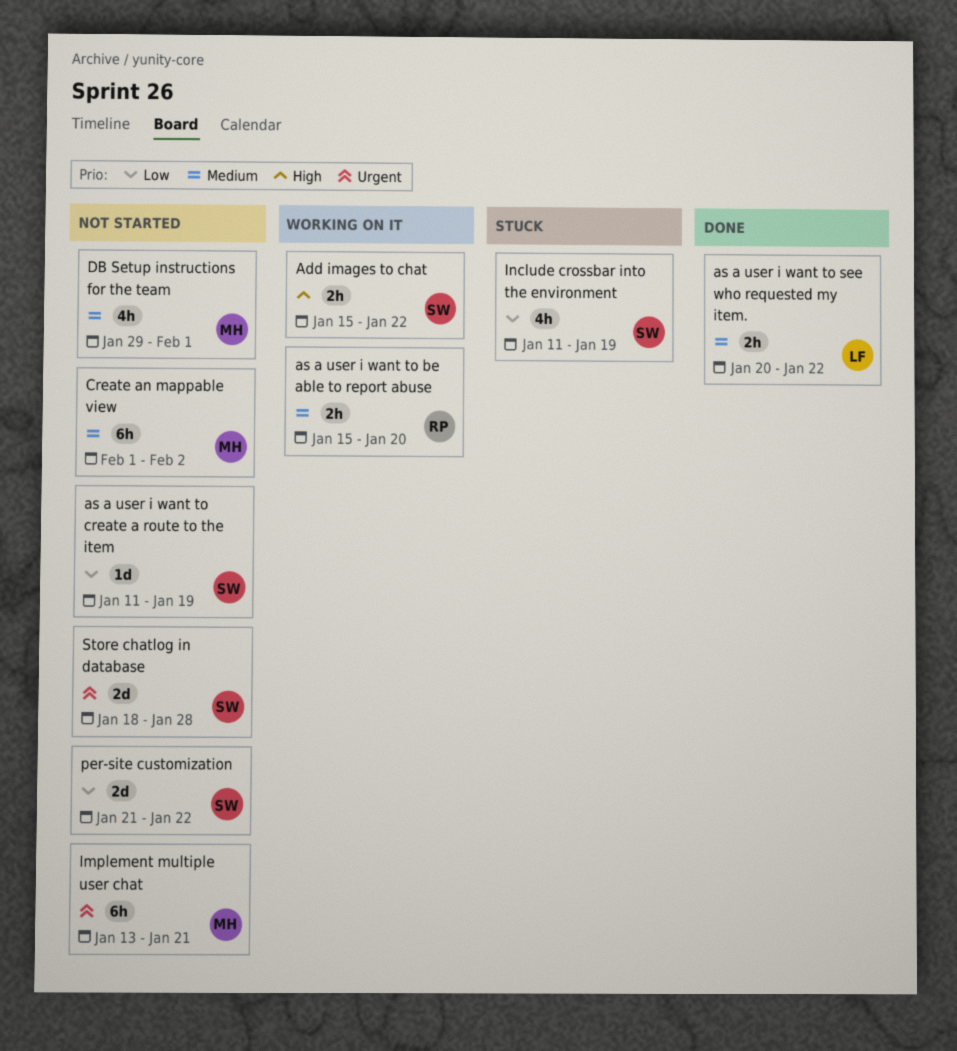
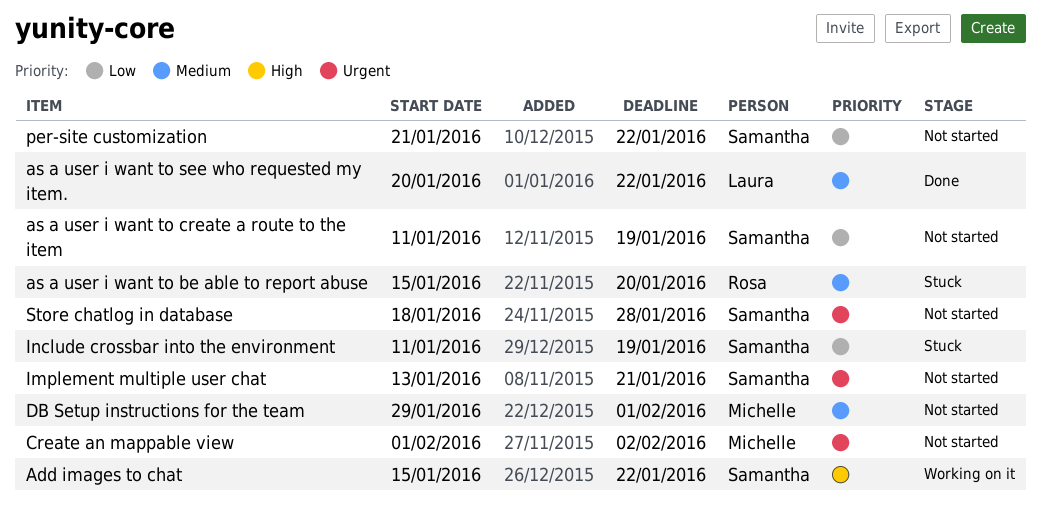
as a user i want to be able to report abuse, status: Working on it -> Stuck
Create an mappable view, priority: Medium -> Urgent
Implement multiple user chat, owner: Michelle -> Samantha

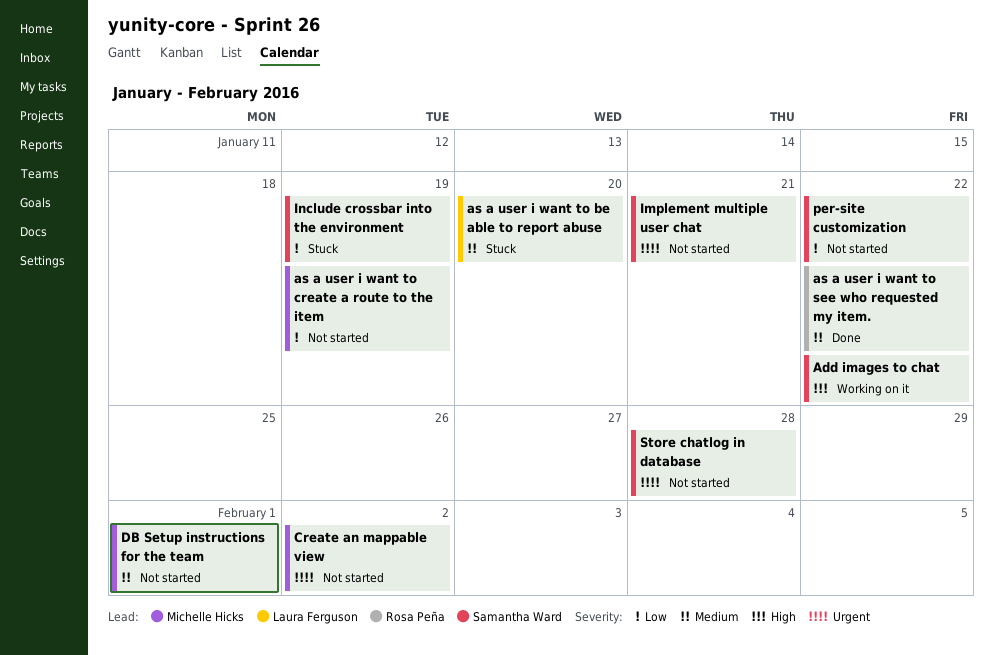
as a user i want to be able to report abuse, owner: Rosa Peña -> Laura Ferguson
as a user i want to create a route to the item, owner: Samantha Ward -> Michelle Hicks
as a user i want to see who requested my item., owner: Laura Ferguson -> Rosa Peña

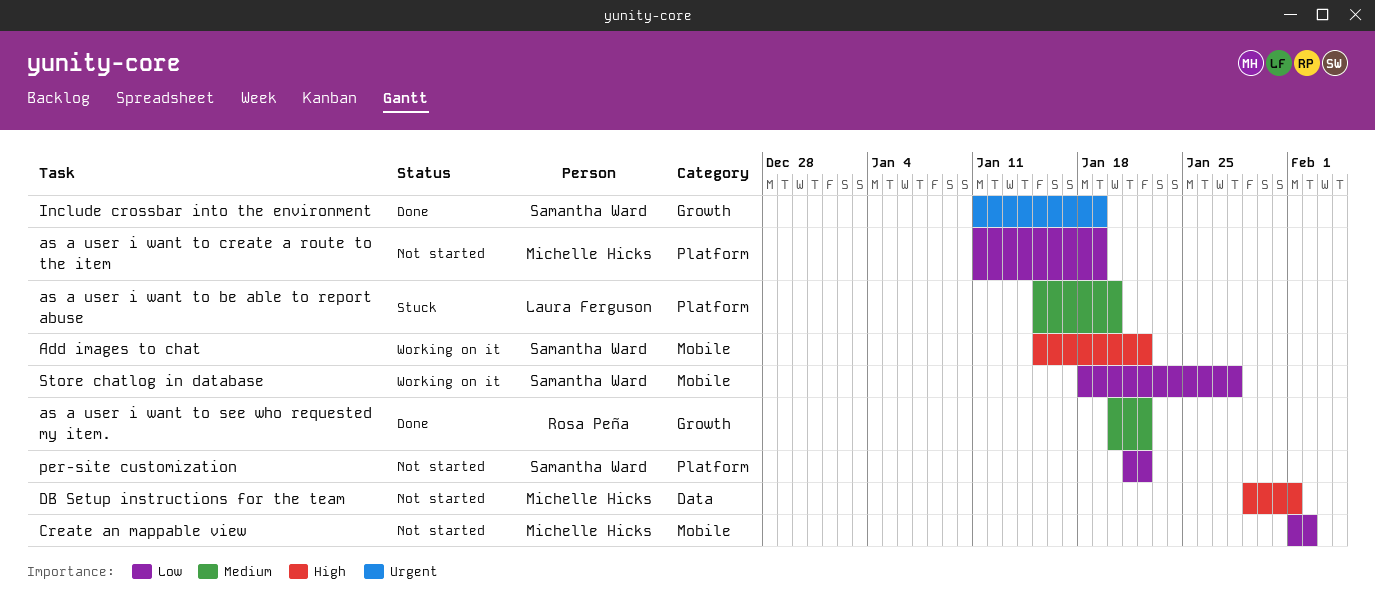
Create an mappable view, priority: Urgent -> Low
DB Setup instructions for the team, priority: Medium -> High
Implement multiple user chat: present -> none
Include crossbar into the environment, status: Stuck -> Done
Include crossbar into the environment, priority: Low -> Urgent
Store chatlog in database, status: Not started -> Working on it
Store chatlog in database, priority: Urgent -> Low

